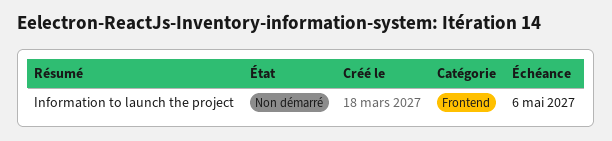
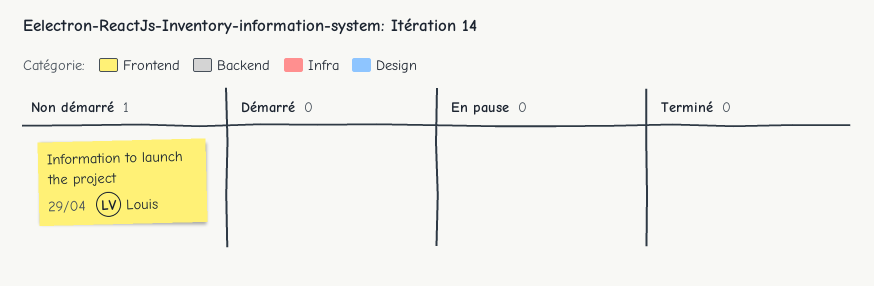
Information to launch the project, due: May 6 -> Apr 29

